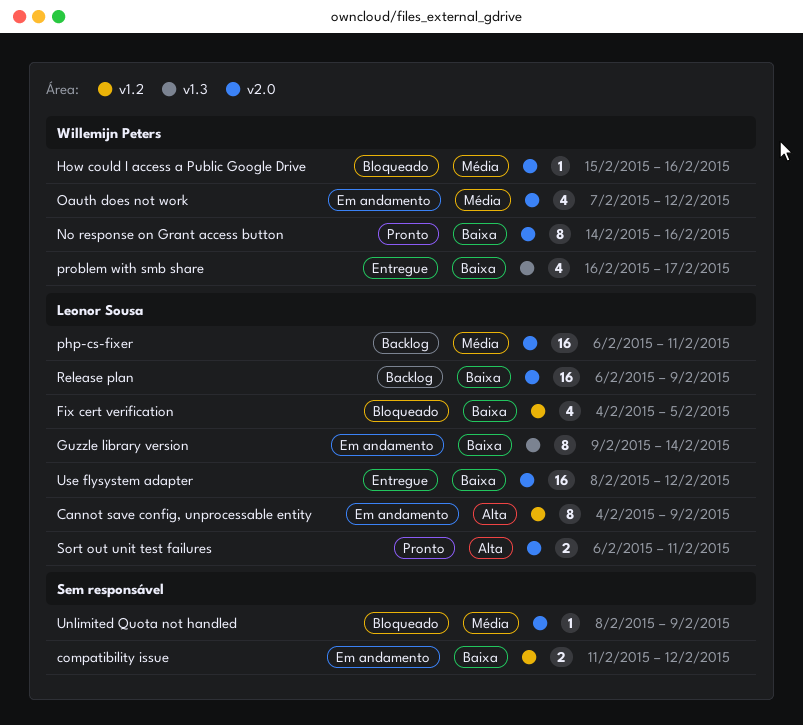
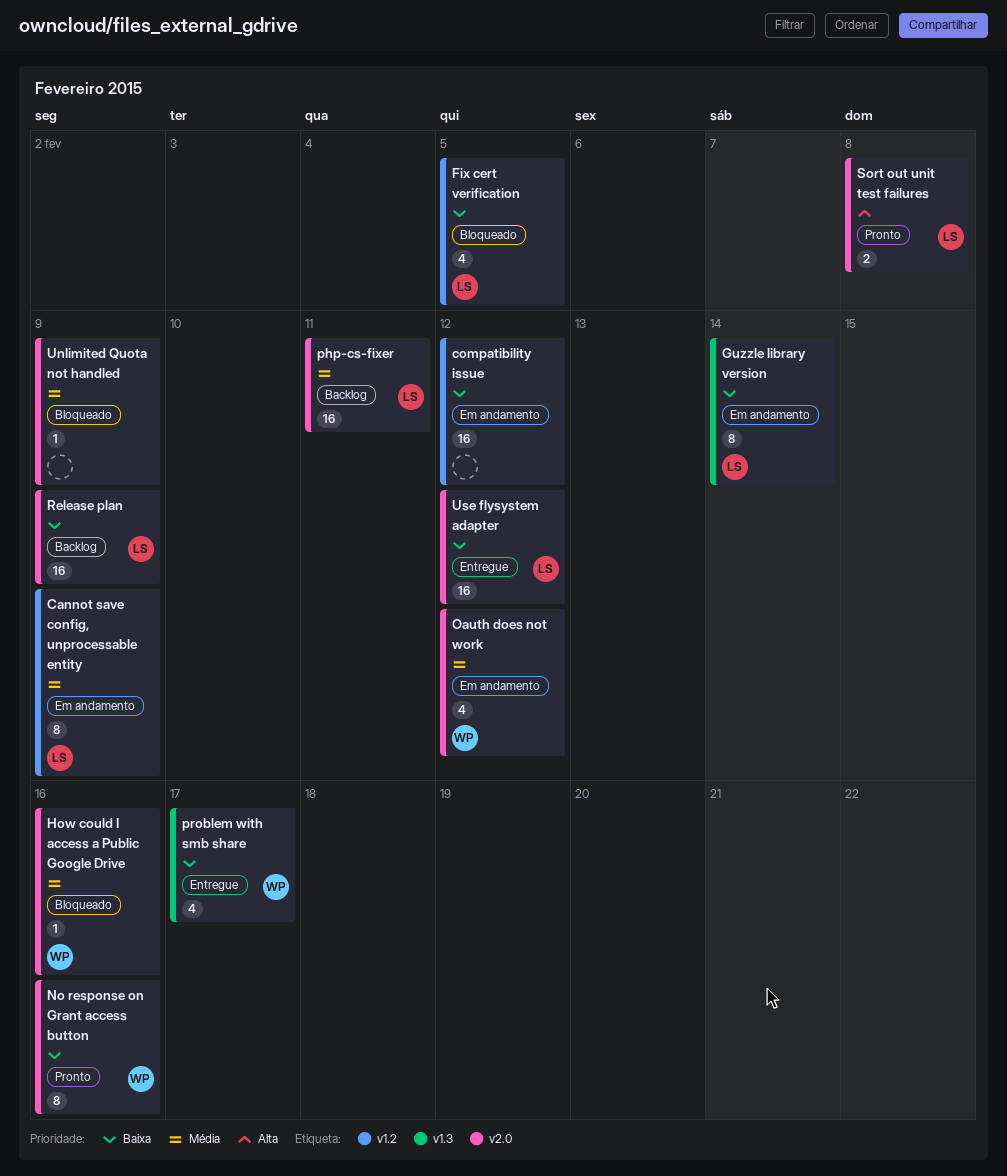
Cannot save config, unprocessable entity, priority: Alta -> Média
compatibility issue, estimate: 2 -> 16
Sort out unit test failures, due: Feb 11 -> Feb 8

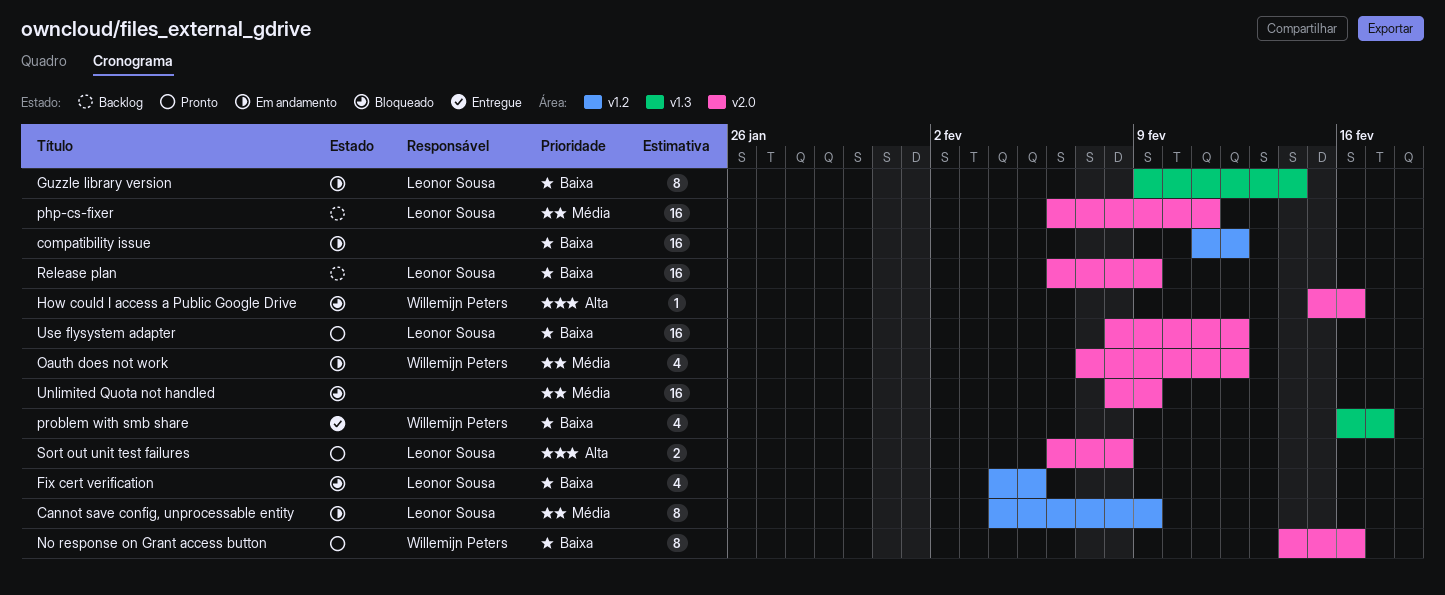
How could I access a Public Google Drive, priority: Média -> Alta
Unlimited Quota not handled, estimate: 1 -> 16
Use flysystem adapter, status: Entregue -> Pronto

